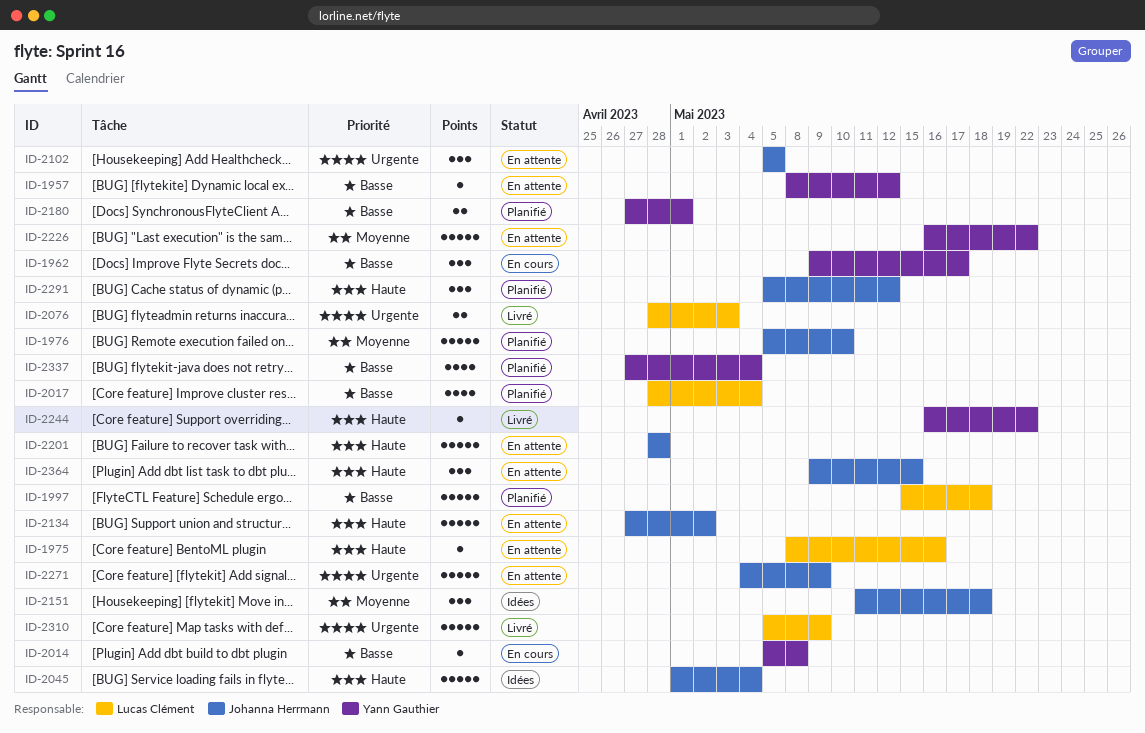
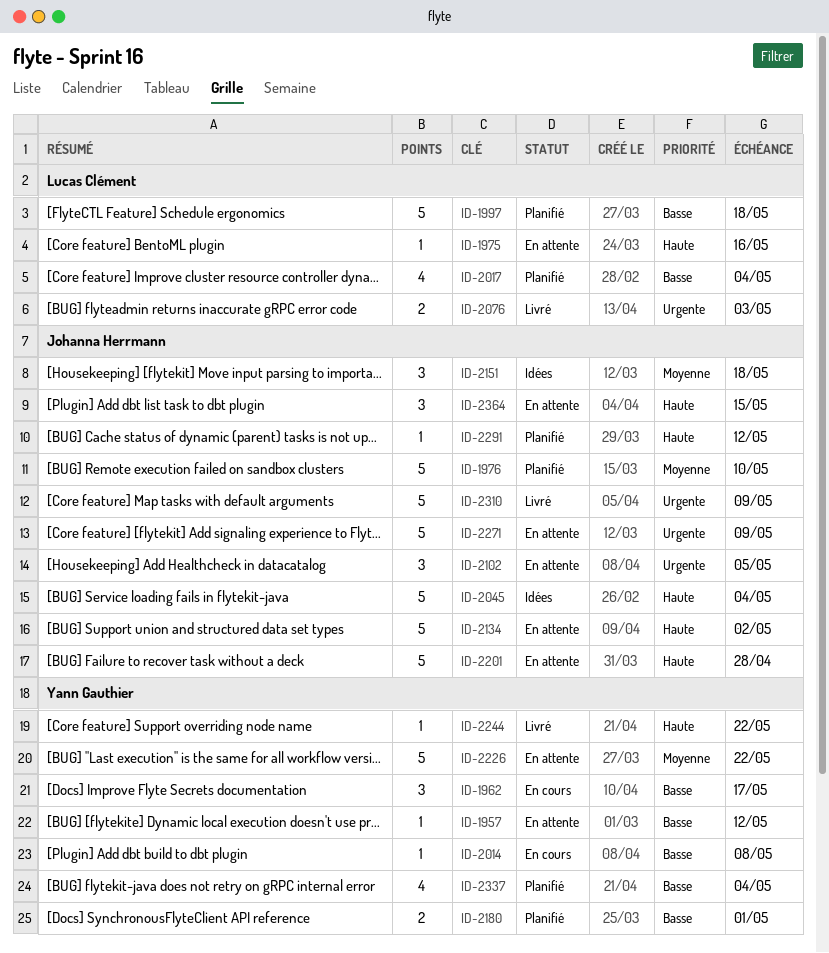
ID-2291, estimate: 3 -> 1
ID-2310, owner: Lucas Clément -> Johanna Herrmann

